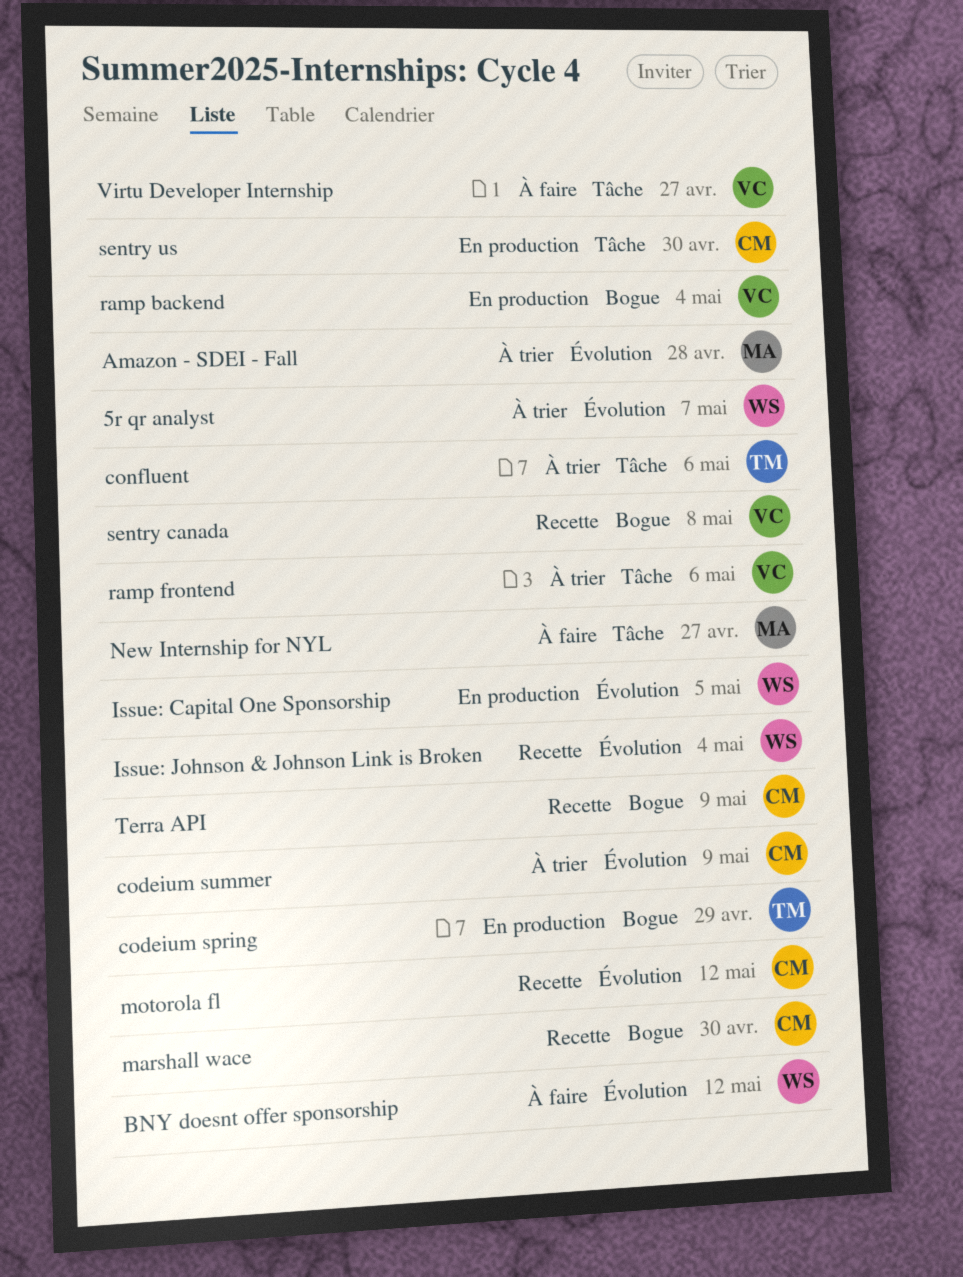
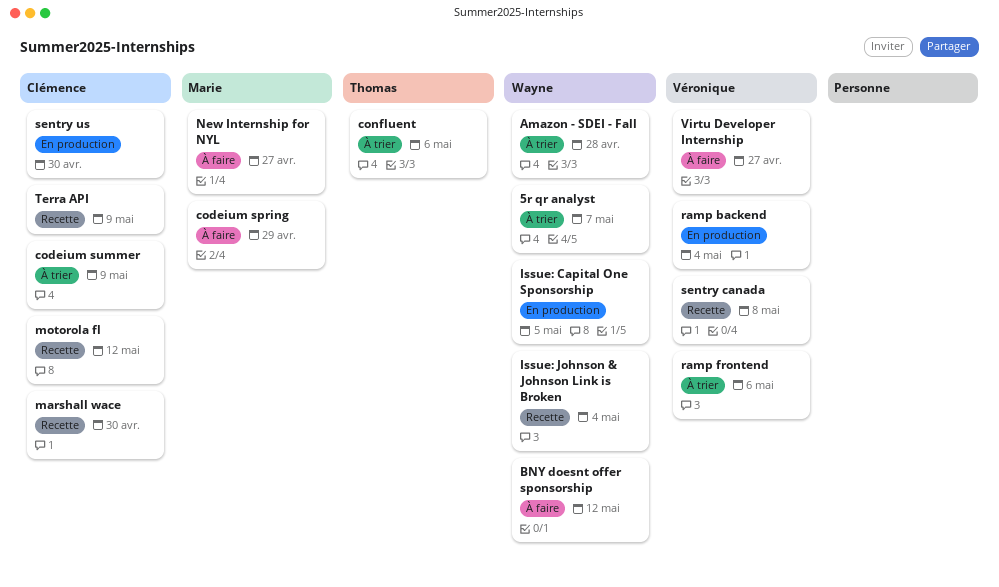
Amazon - SDEI - Fall, owner: Marie -> Wayne
codeium spring, status: En production -> À faire
codeium spring, owner: Thomas -> Marie

